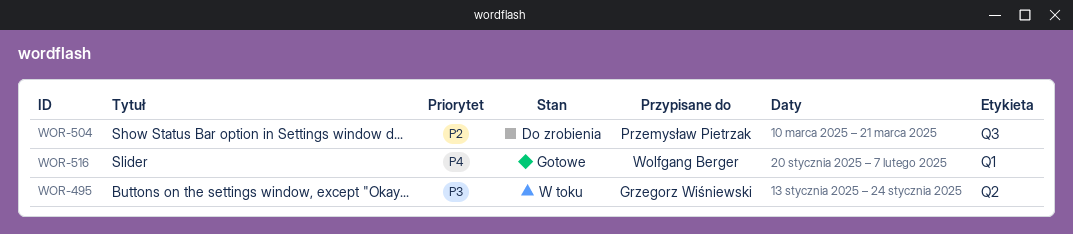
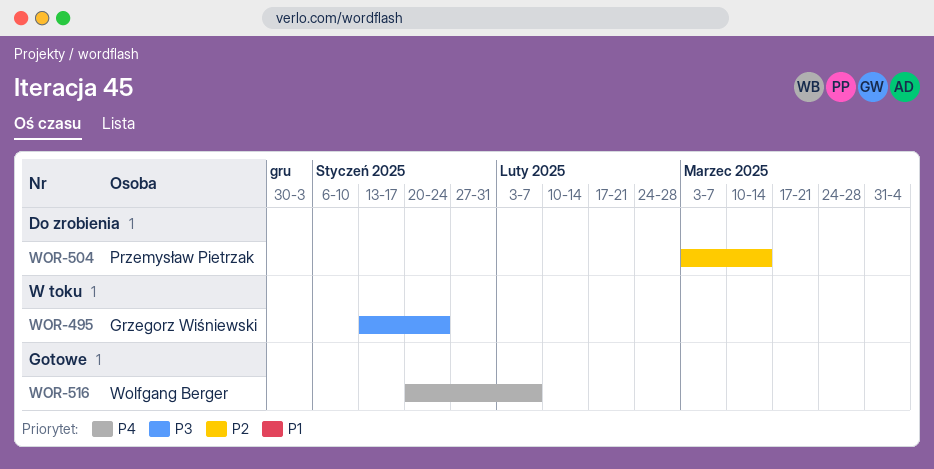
WOR-504, start: Mar 10 -> Mar 3
WOR-504, due: Mar 21 -> Mar 14

